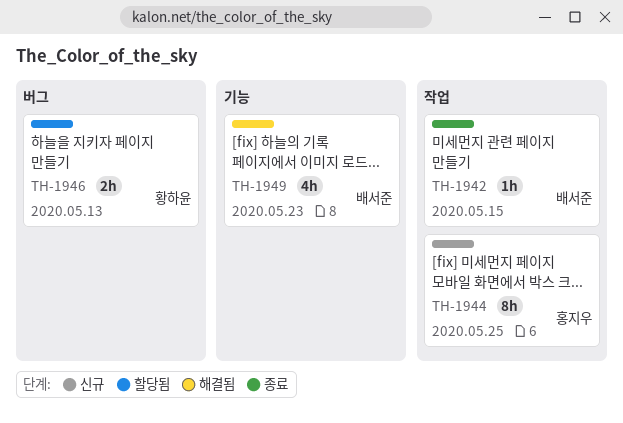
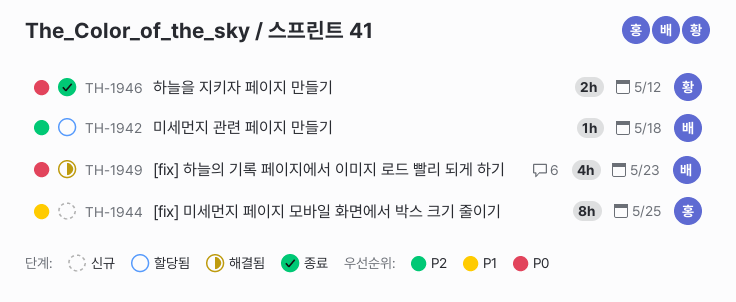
TH-1942, status: 종료 -> 할당됨
TH-1942, due: May 15 -> May 18
TH-1946, status: 할당됨 -> 종료
TH-1946, due: May 13 -> May 12

